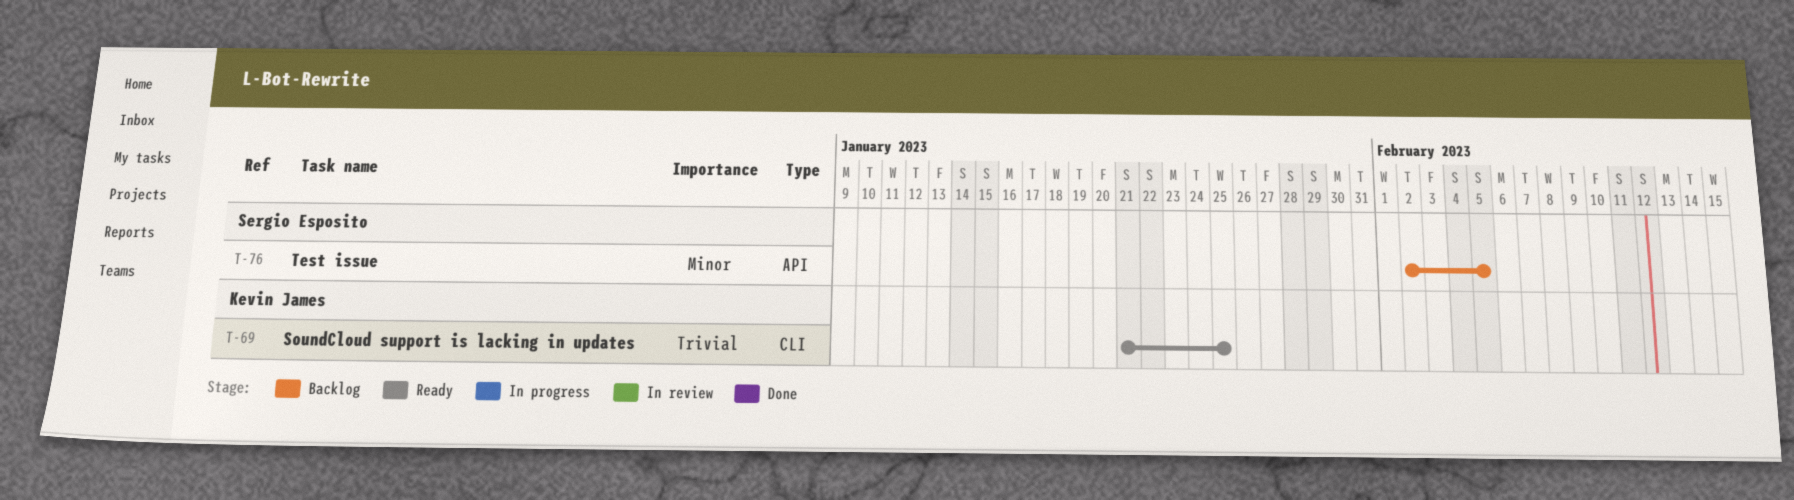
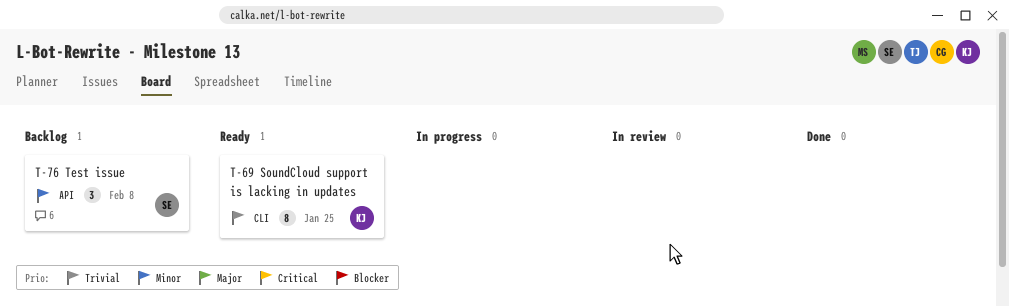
T-76, due: Feb 5 -> Feb 8

